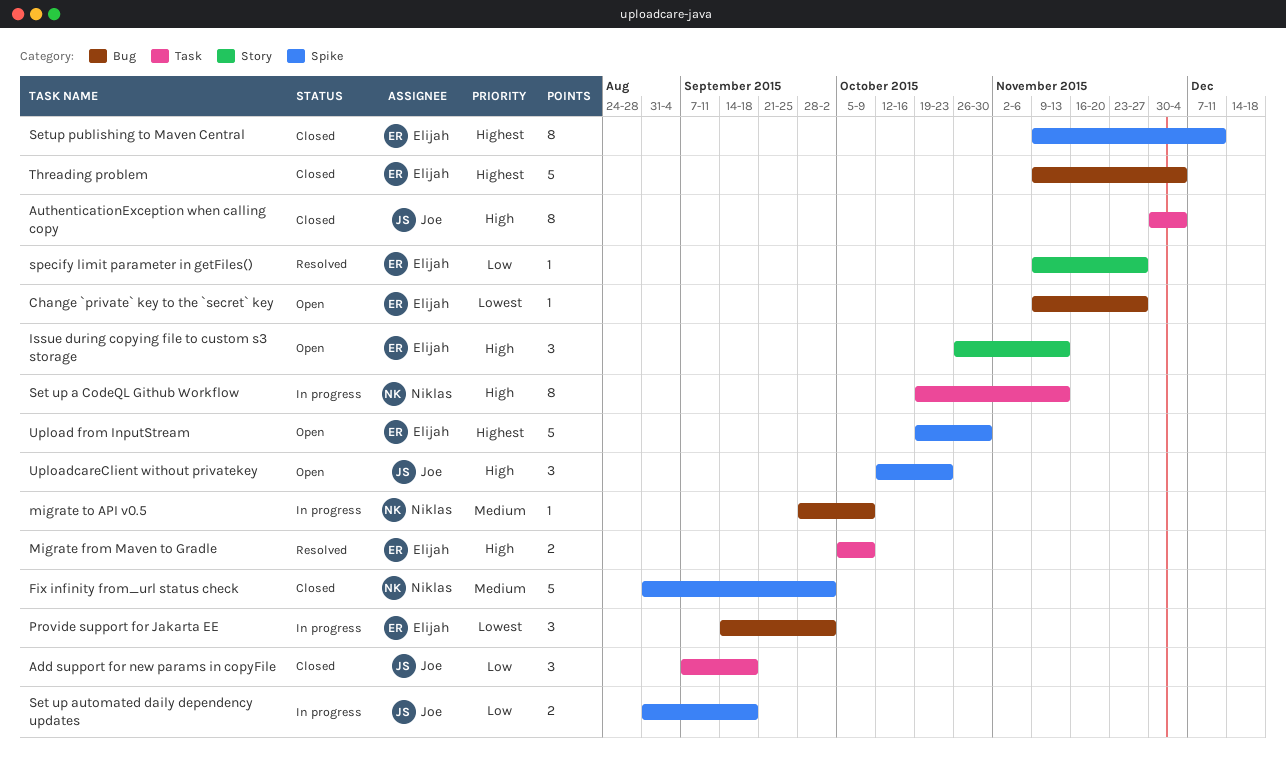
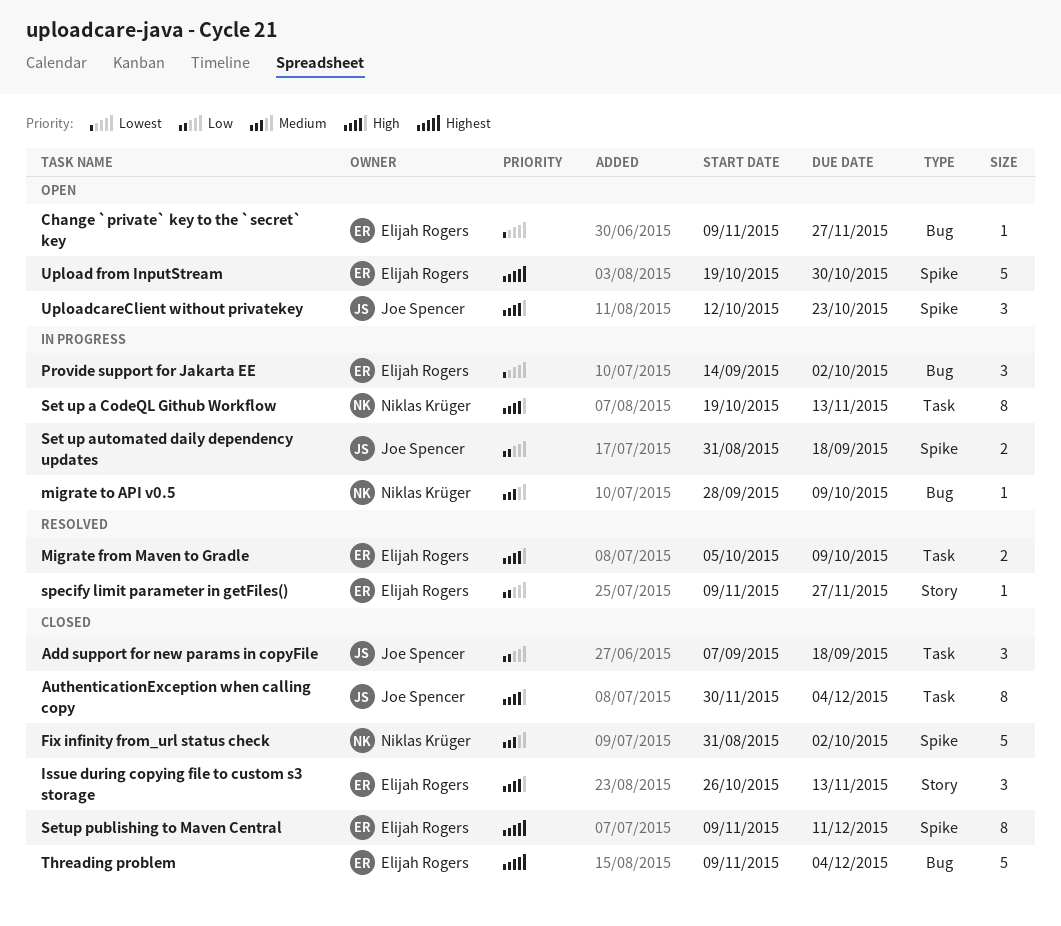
Issue during copying file to custom s3 storage, status: Open -> Closed

